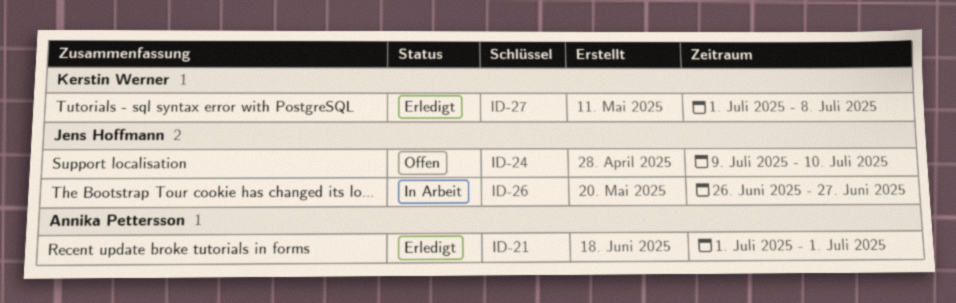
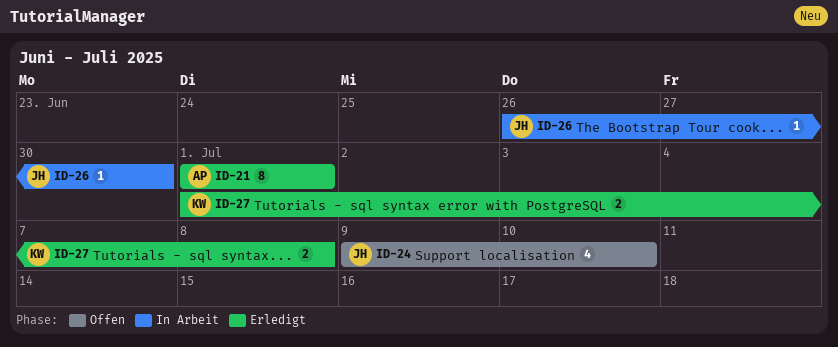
ID-26, due: Jun 27 -> Jun 30

